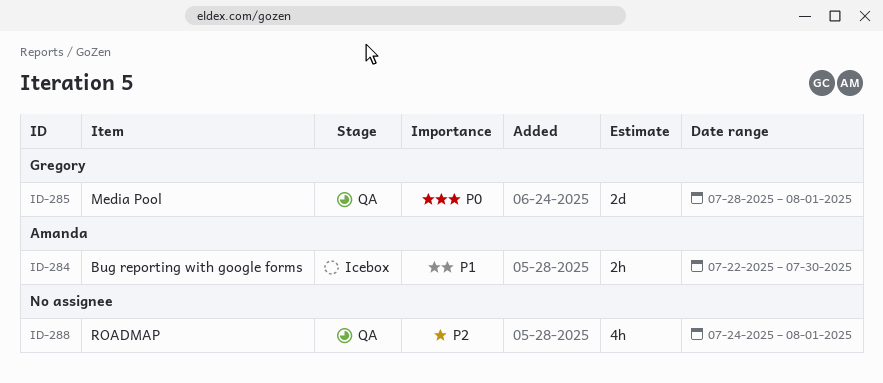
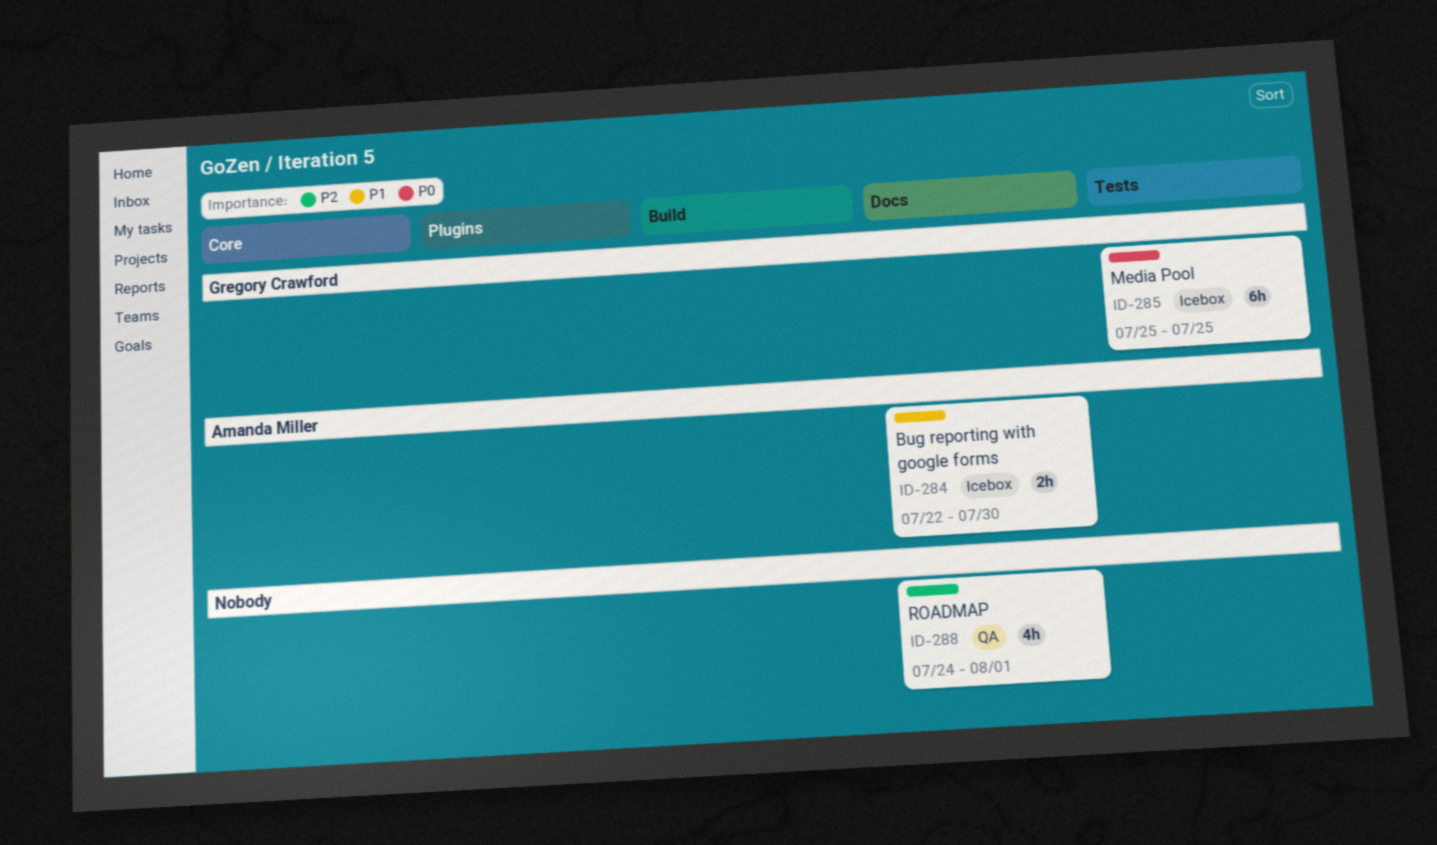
ID-285, status: QA -> Icebox
ID-285, estimate: 2d -> 6h
ID-285, start: Jul 28 -> Jul 25
ID-285, due: Aug 1 -> Jul 25

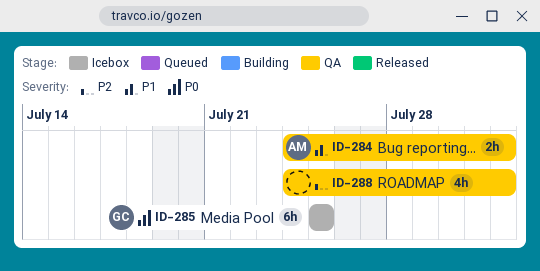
ID-284, status: Icebox -> QA
ID-284, start: Jul 22 -> Jul 24
ID-284, due: Jul 30 -> Aug 1

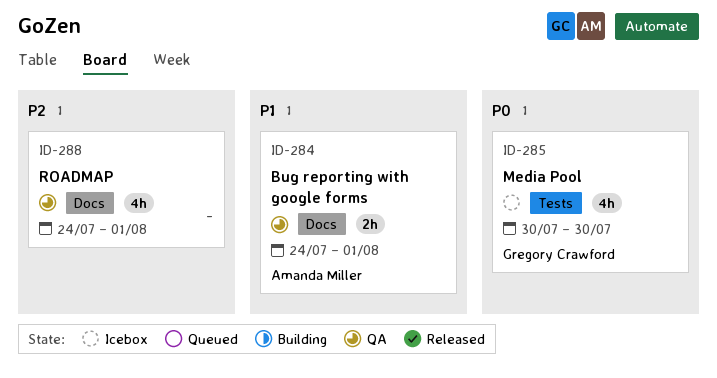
ID-285, estimate: 6h -> 4h
ID-285, start: Jul 25 -> Jul 30
ID-285, due: Jul 25 -> Jul 30

